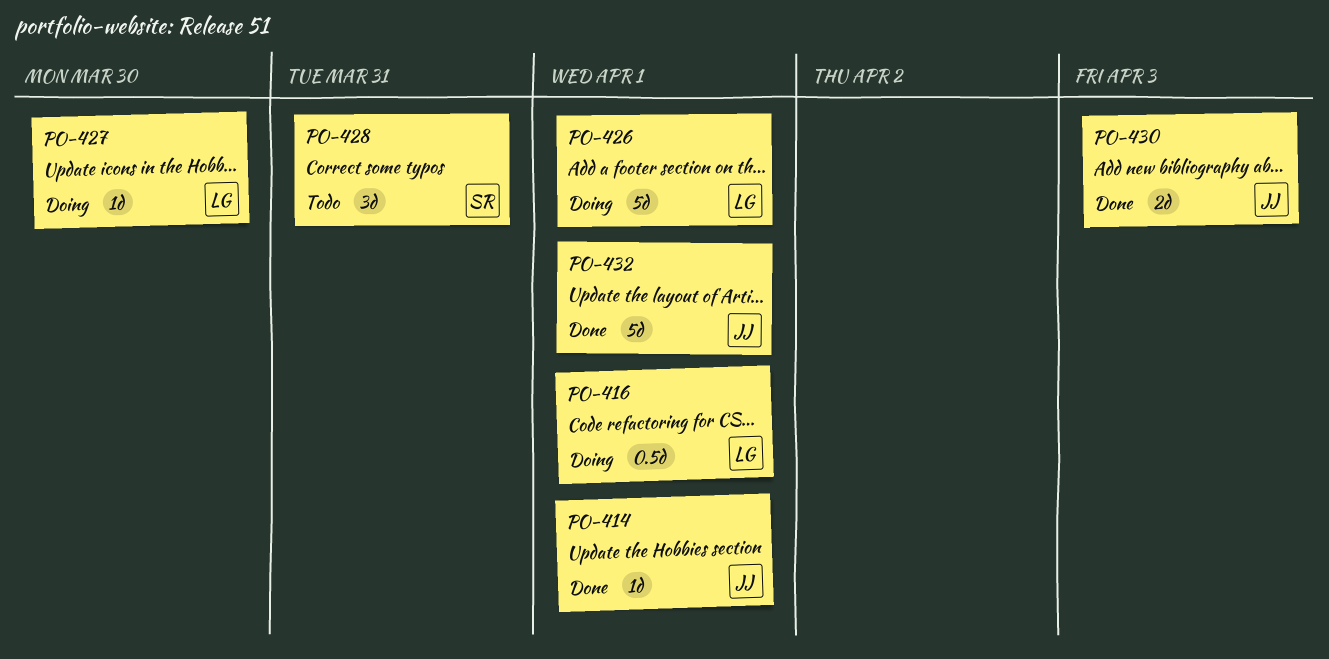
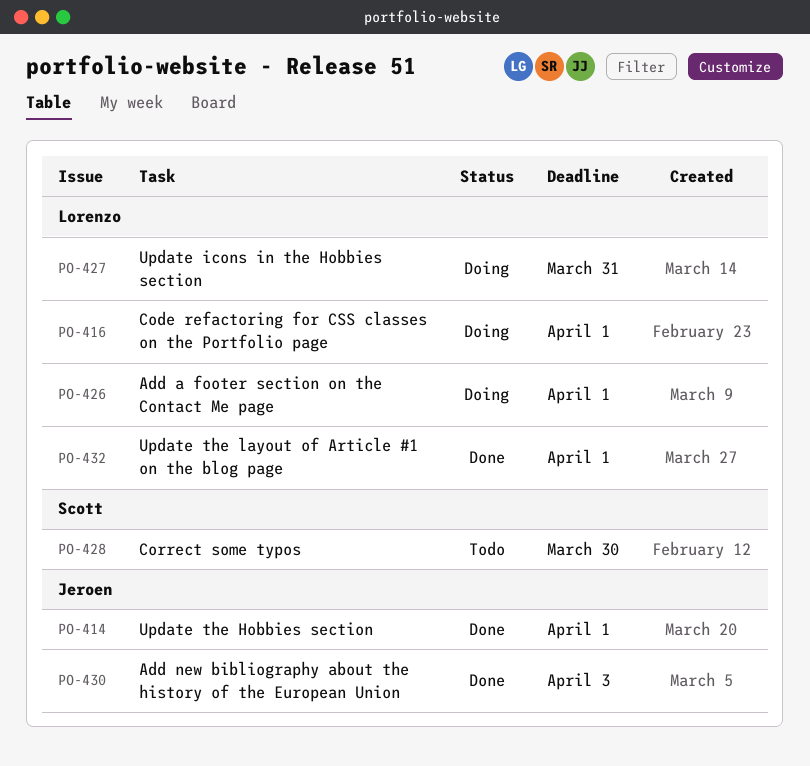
PO-427, due: Mar 30 -> Mar 31
PO-428, due: Mar 31 -> Mar 30
PO-432, owner: Jeroen -> Lorenzo

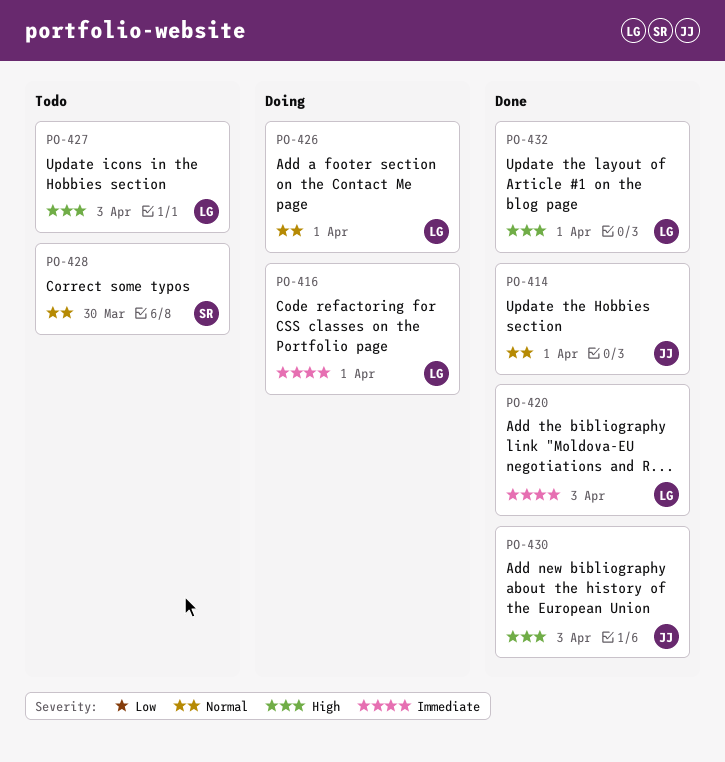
PO-420: none -> present
PO-427, status: Doing -> Todo
PO-427, due: Mar 31 -> Apr 3

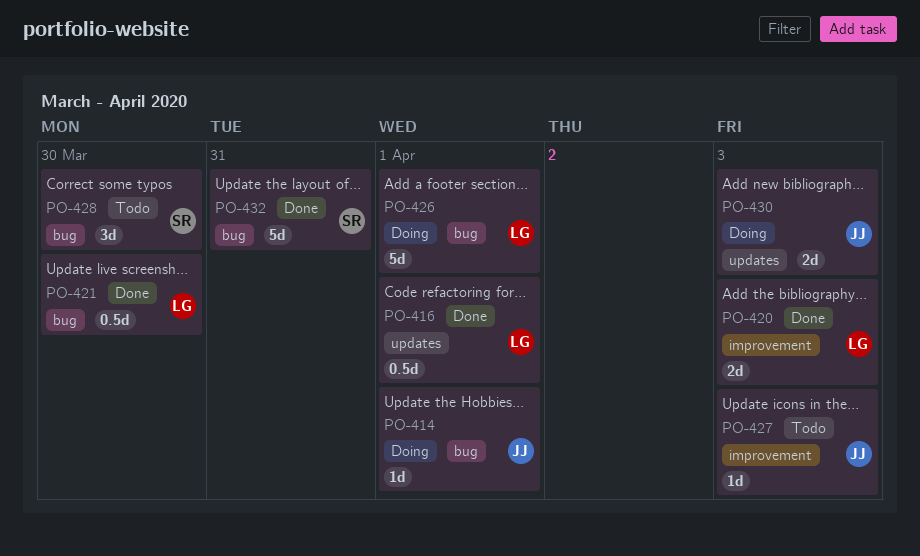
PO-414, status: Done -> Doing
PO-416, status: Doing -> Done
PO-421: none -> present
PO-427, owner: LG -> JJ
PO-430, status: Done -> Doing
PO-432, owner: LG -> SR
PO-432, due: Apr 1 -> Mar 31

